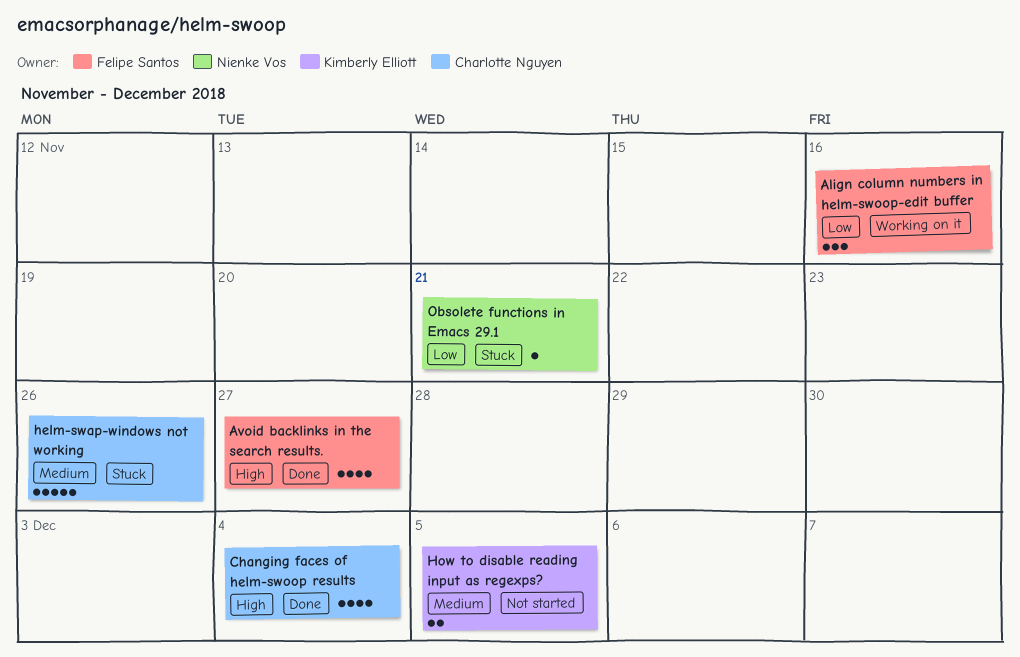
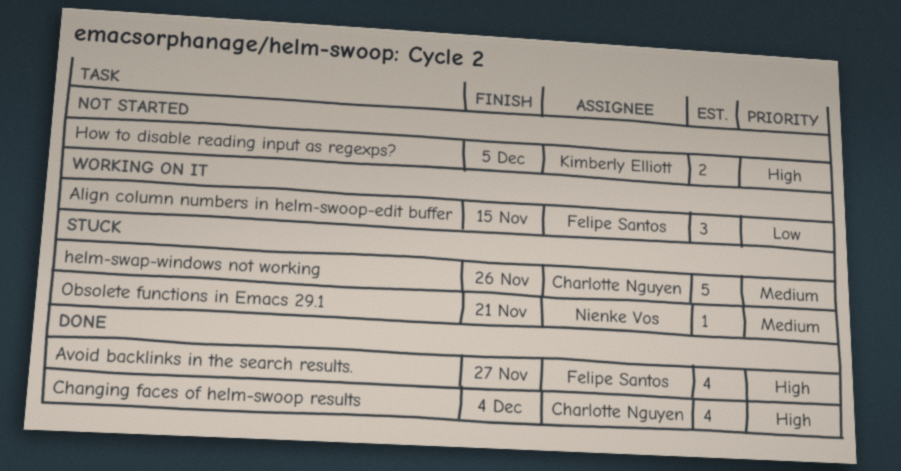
Align column numbers in helm-swoop-edit buffer, due: Nov 16 -> Nov 15
How to disable reading input as regexps?, priority: Medium -> High
Obsolete functions in Emacs 29.1, priority: Low -> Medium

